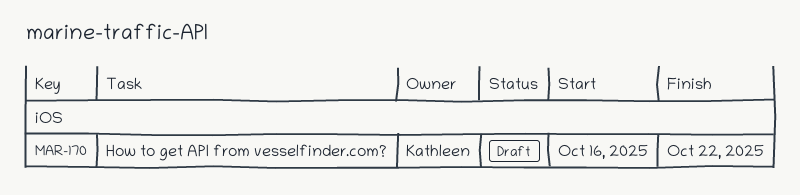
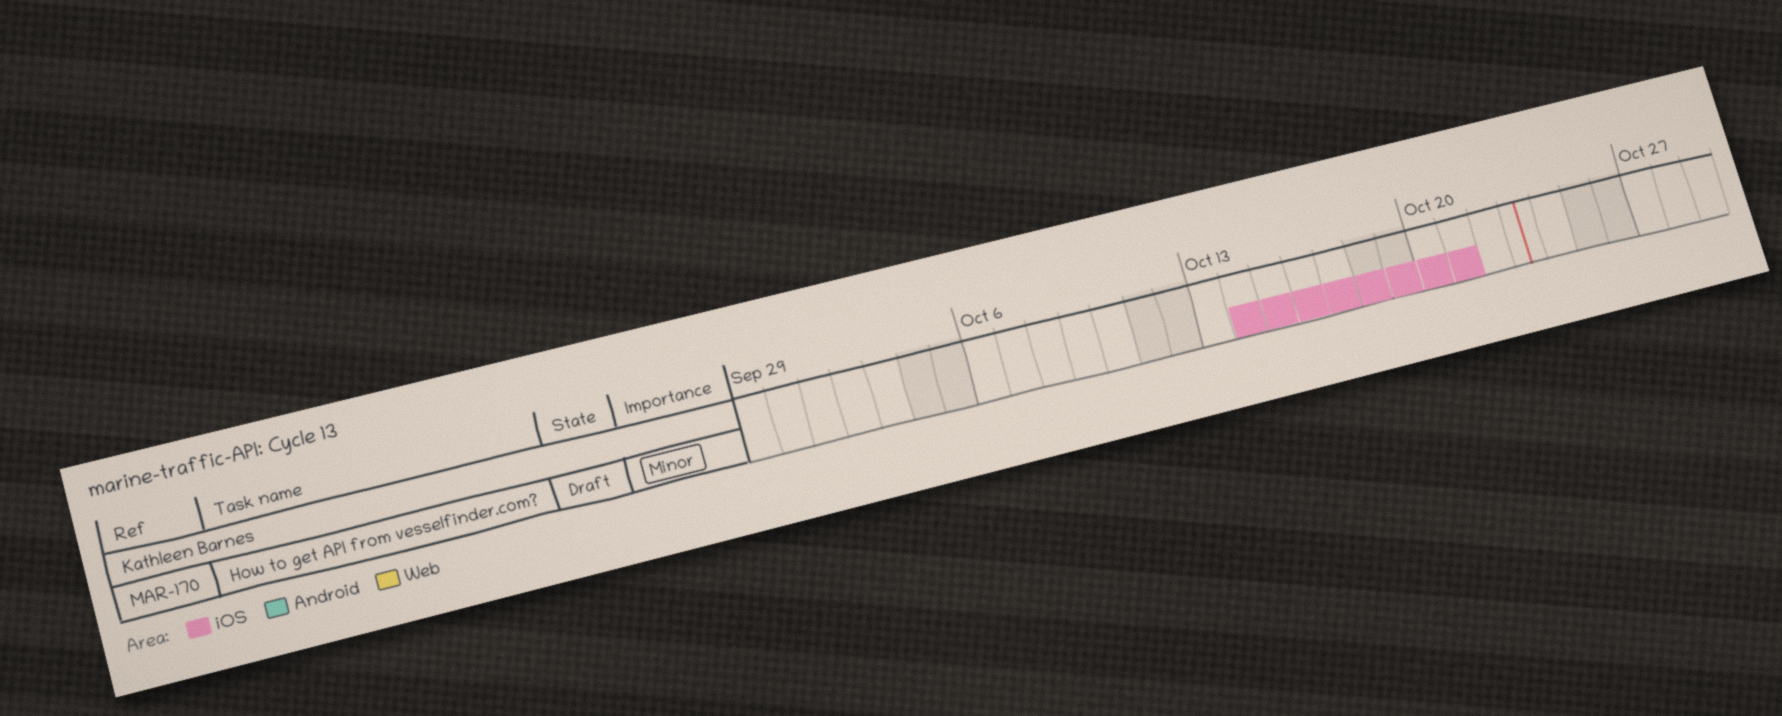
MAR-170, start: Oct 16 -> Oct 14
MAR-170, due: Oct 22 -> Oct 21

